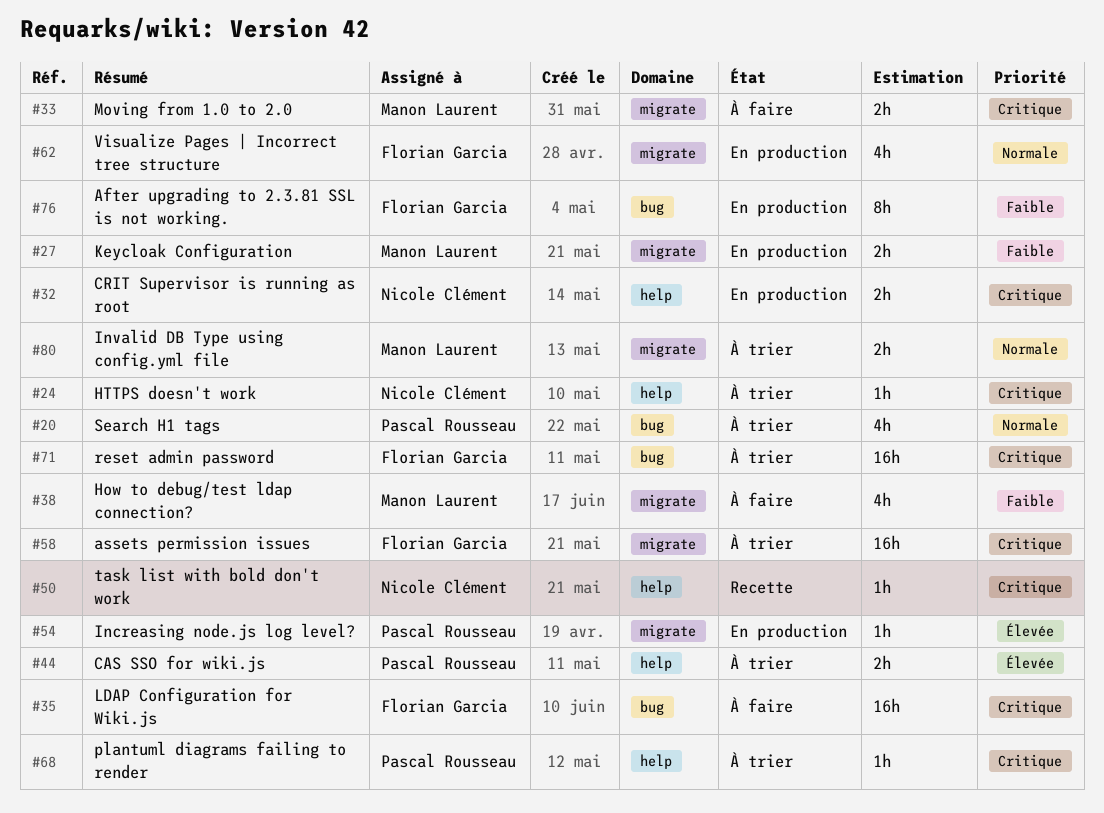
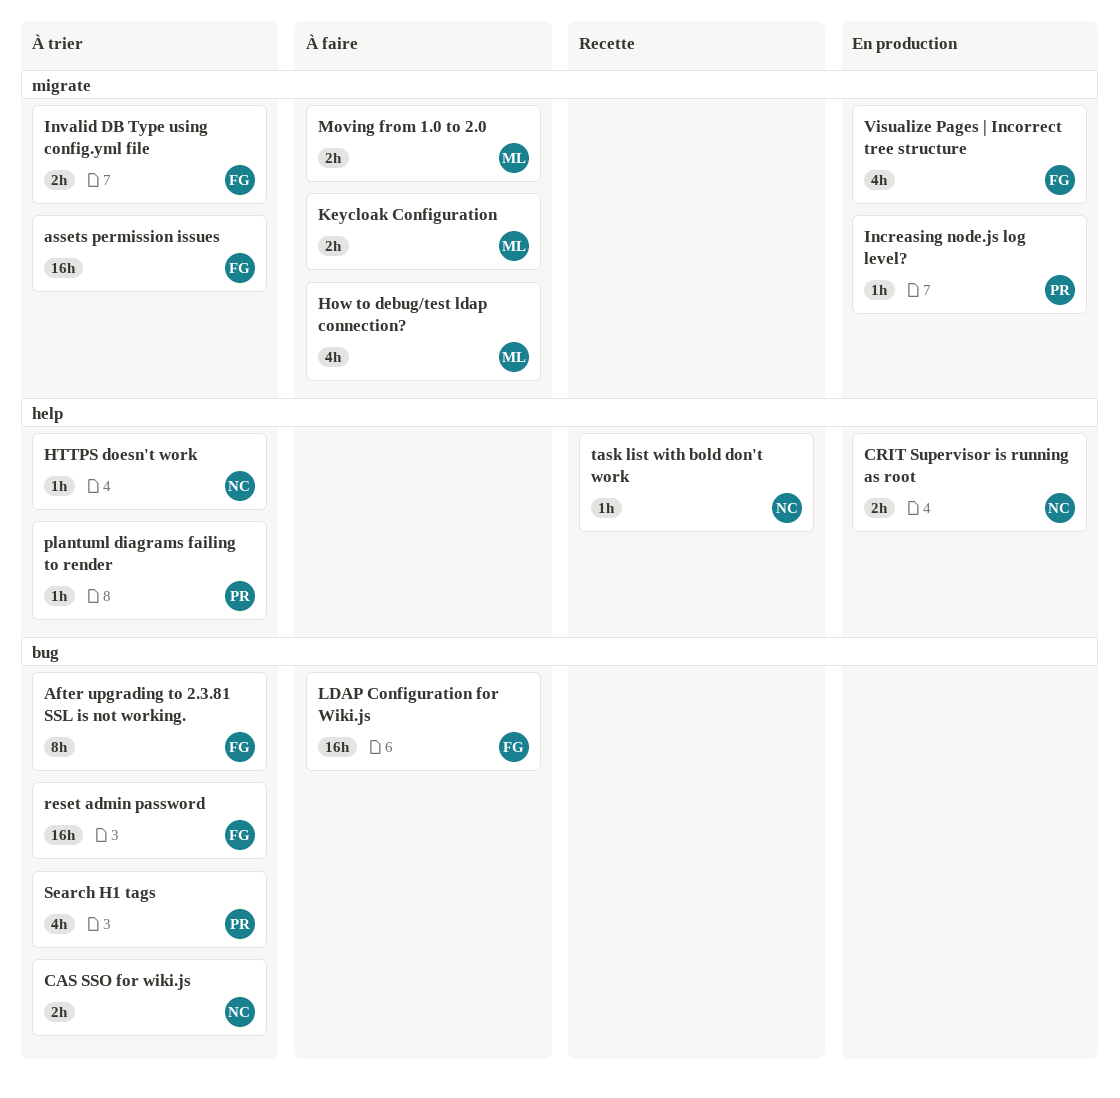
After upgrading to 2.3.81 SSL is not working., status: En production -> À trier
CAS SSO for wiki.js, owner: Pascal Rousseau -> Nicole Clément
CAS SSO for wiki.js, label: help -> bug
Invalid DB Type using config.yml file, owner: Manon Laurent -> Florian Garcia
Keycloak Configuration, status: En production -> À faire

